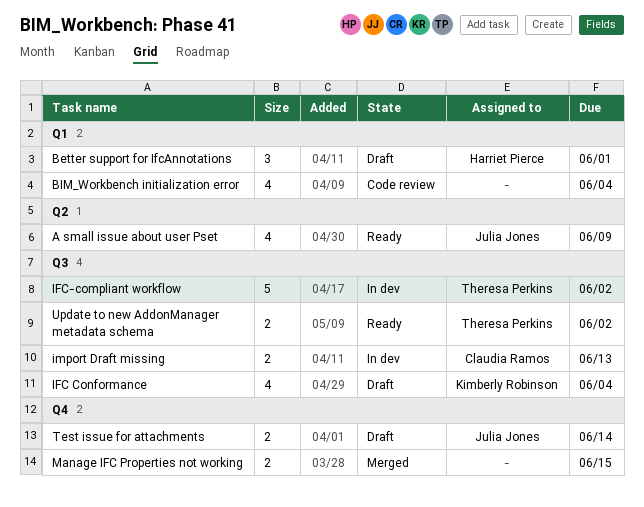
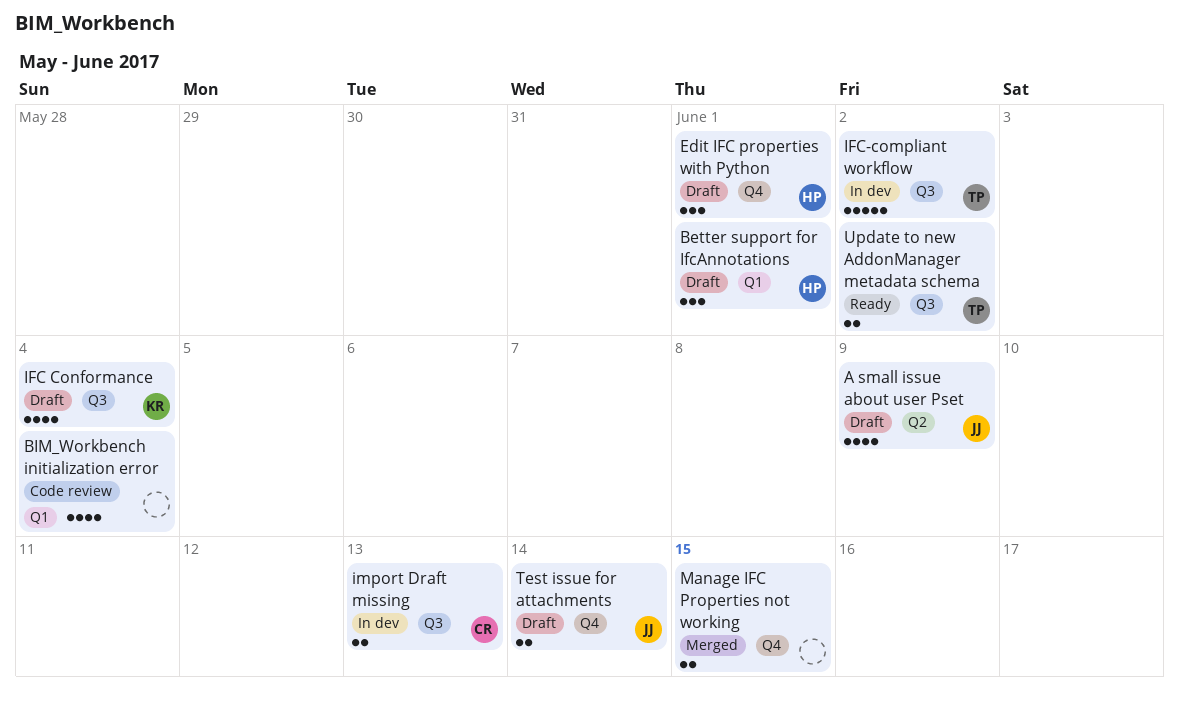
A small issue about user Pset, status: Ready -> Draft
Edit IFC properties with Python: none -> present

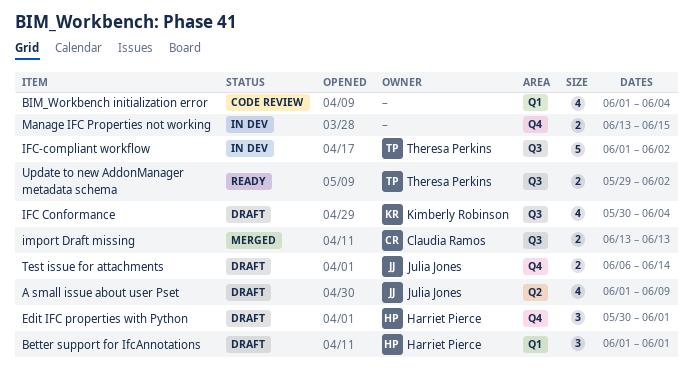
import Draft missing, status: In dev -> Merged
Manage IFC Properties not working, status: Merged -> In dev

